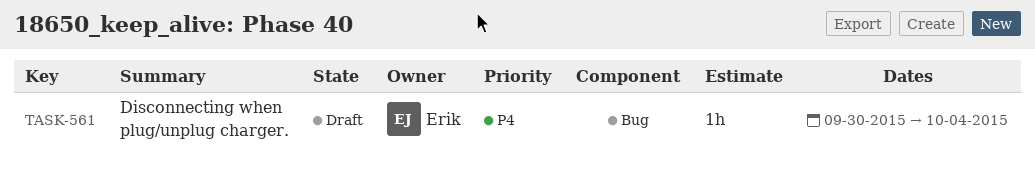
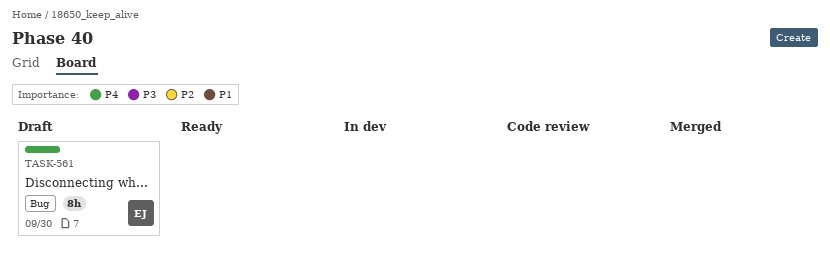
TASK-561, estimate: 1h -> 8h
TASK-561, due: Oct 4 -> Sep 30

